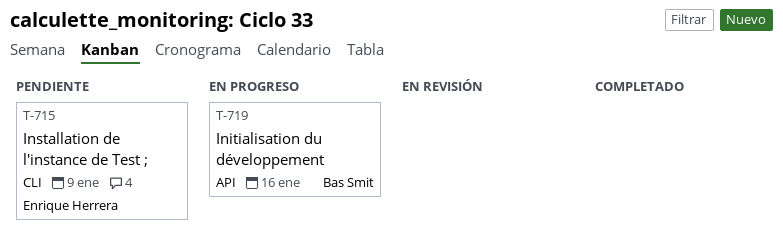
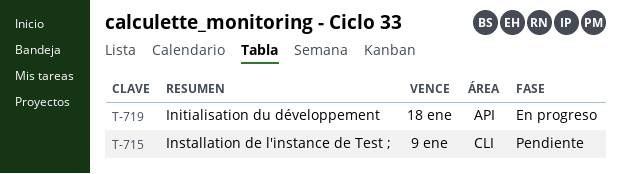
T-719, due: Jan 16 -> Jan 18

